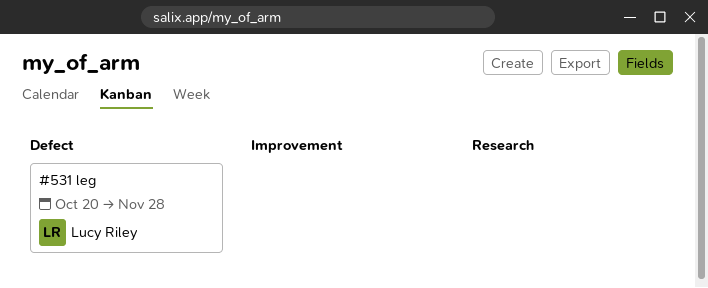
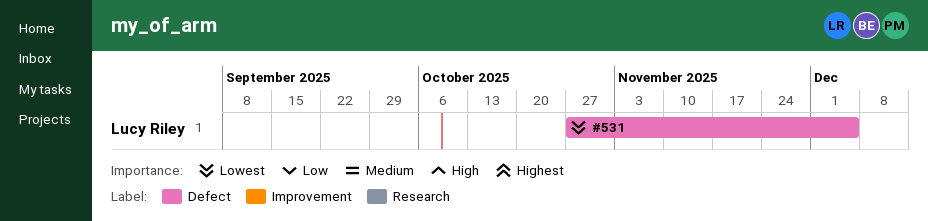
#531, start: Oct 20 -> Oct 27
#531, due: Nov 28 -> Dec 5

